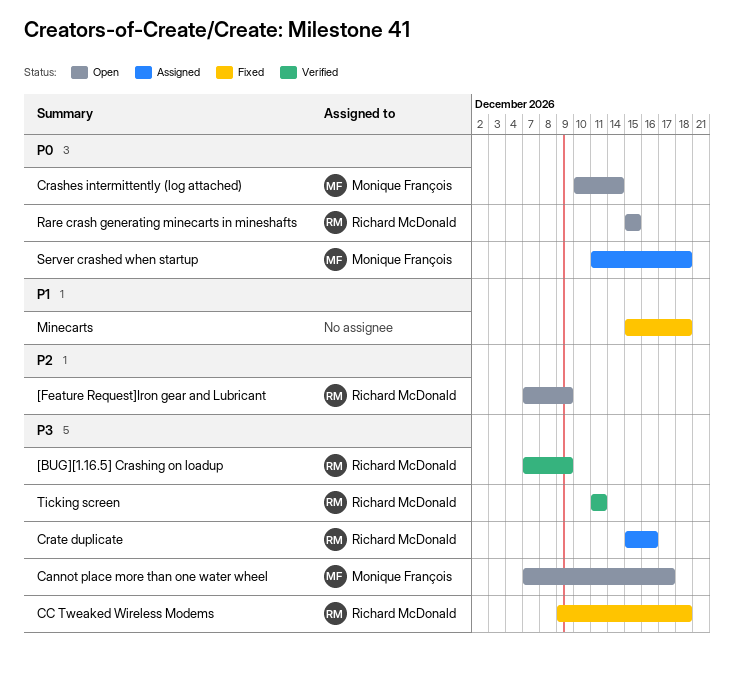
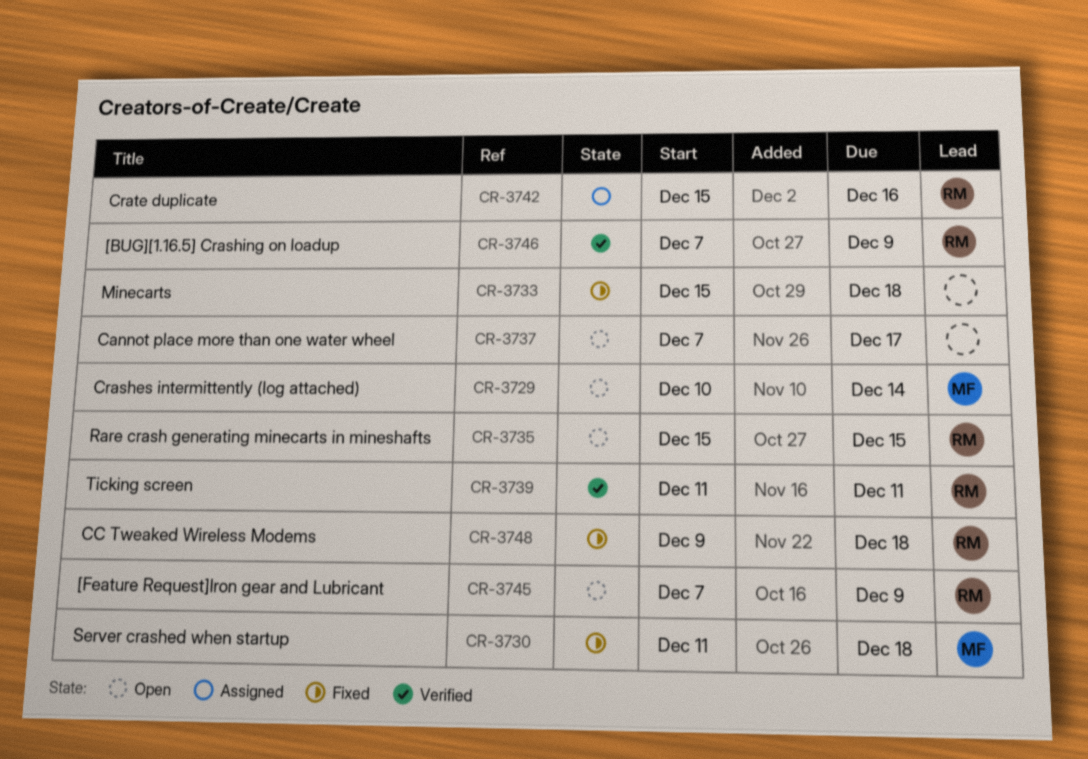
Cannot place more than one water wheel, owner: Monique François -> none
Server crashed when startup, status: Assigned -> Fixed

